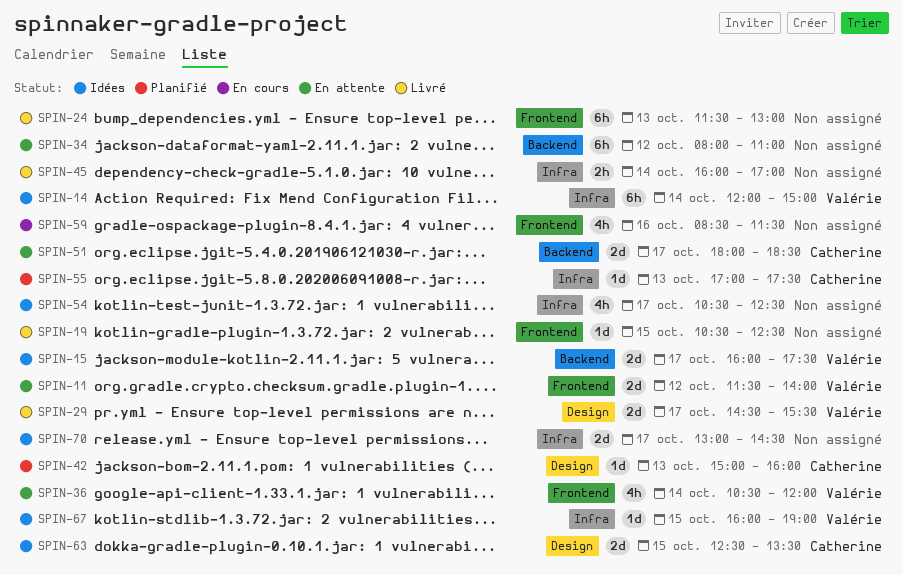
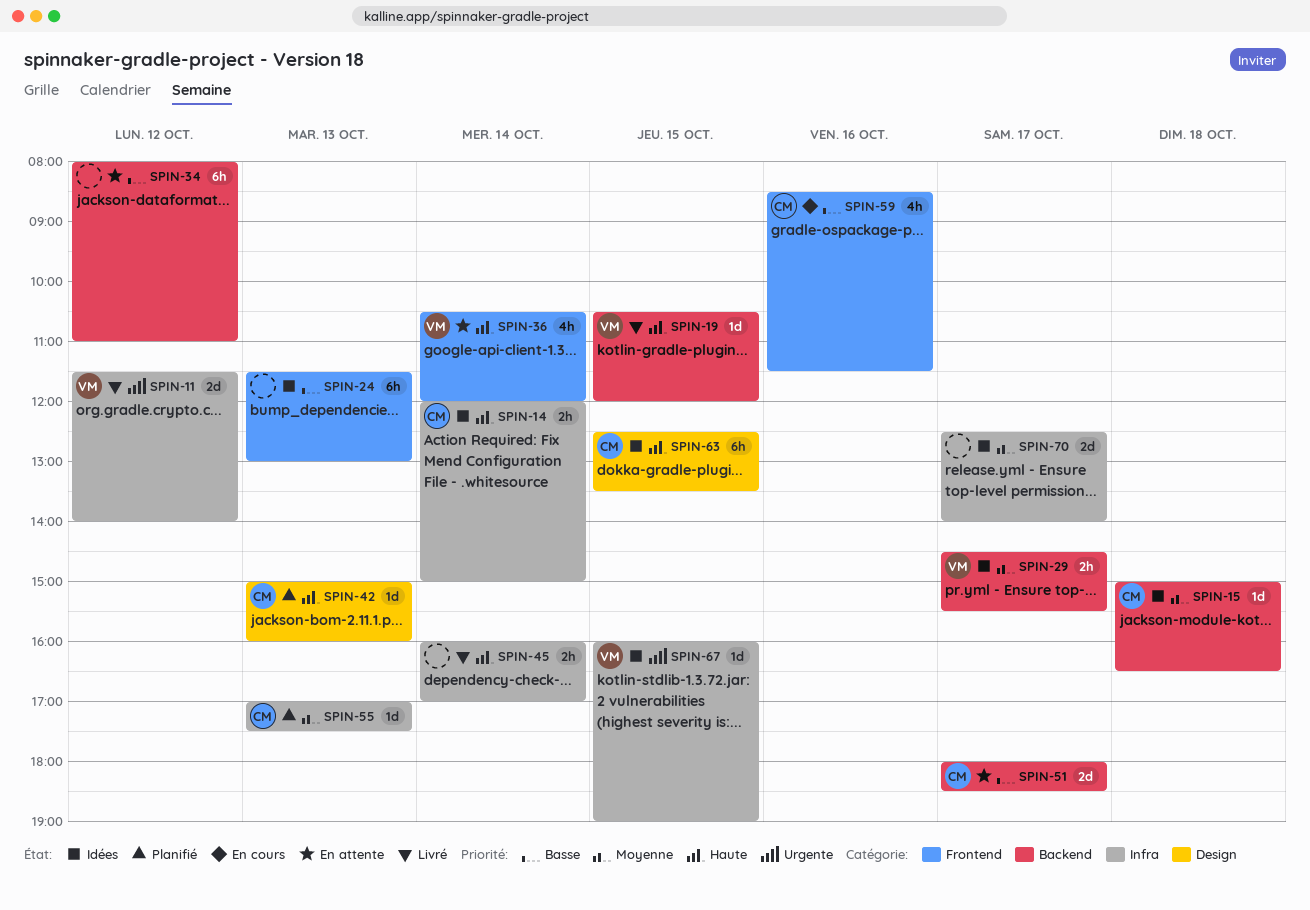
SPIN-11, status: En attente -> Livré
SPIN-11, label: Frontend -> Infra
SPIN-14, owner: Valérie -> Catherine
SPIN-14, estimate: 6h -> 2h
SPIN-15, owner: Valérie -> Catherine
SPIN-15, estimate: 2d -> 1d
SPIN-15, day: Oct 17 -> Oct 18
SPIN-15, begins: 16:00 -> 15:00
SPIN-15, ends: 17:30 -> 16:30
SPIN-19, owner: none -> Valérie
SPIN-19, label: Frontend -> Backend
SPIN-19, ends: 12:30 -> 12:00
SPIN-24, status: Livré -> Idées
SPIN-29, status: Livré -> Idées
SPIN-29, label: Design -> Backend
SPIN-29, estimate: 2d -> 2h
SPIN-54: present -> none
SPIN-59, owner: none -> Catherine
SPIN-63, estimate: 2d -> 6h
SPIN-70, begins: 13:00 -> 12:30
SPIN-70, ends: 14:30 -> 14:00

